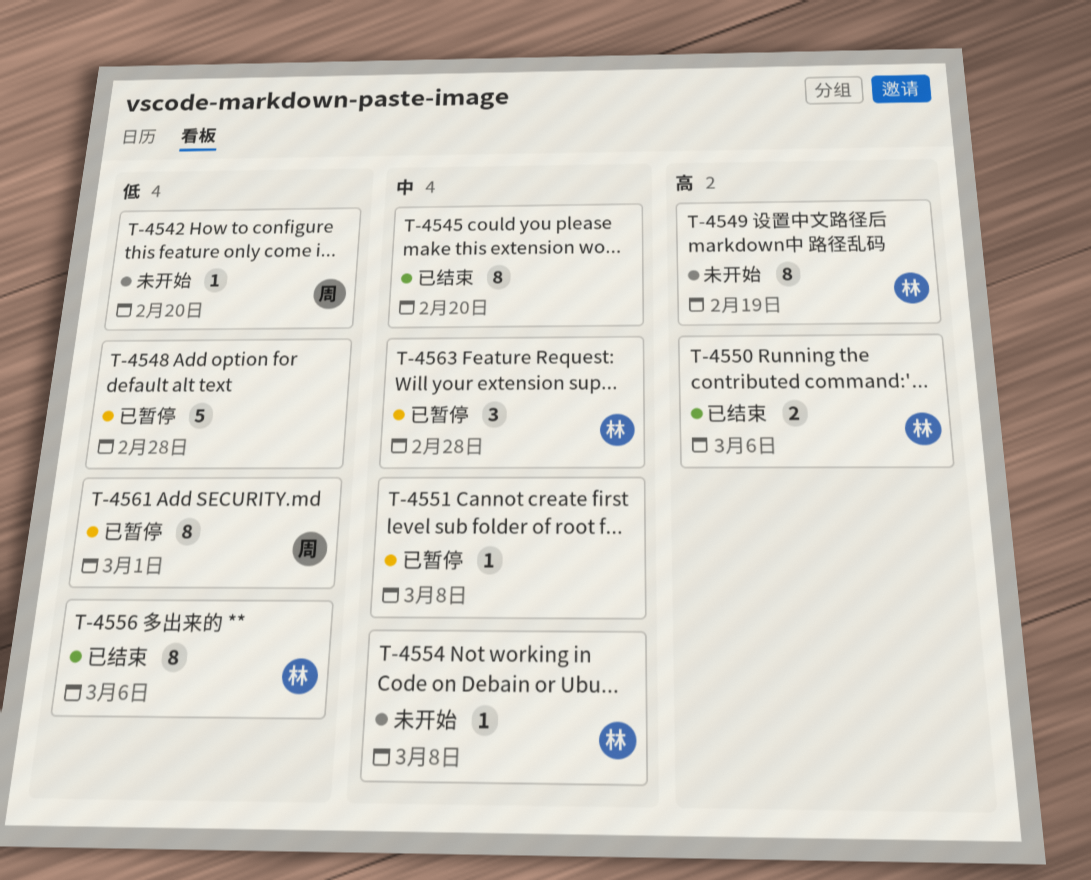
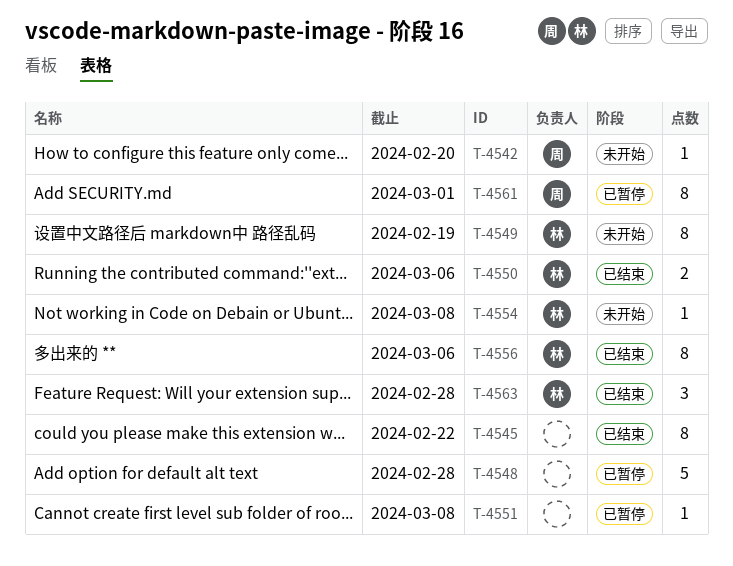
T-4545, due: Feb 20 -> Feb 22
T-4563, status: 已暂停 -> 已结束

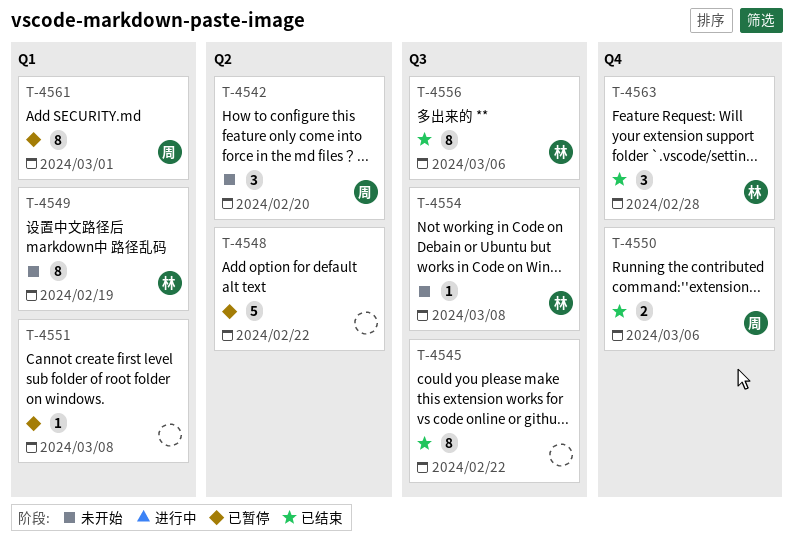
T-4542, estimate: 1 -> 3
T-4548, due: Feb 28 -> Feb 22
T-4550, owner: 林 -> 周

